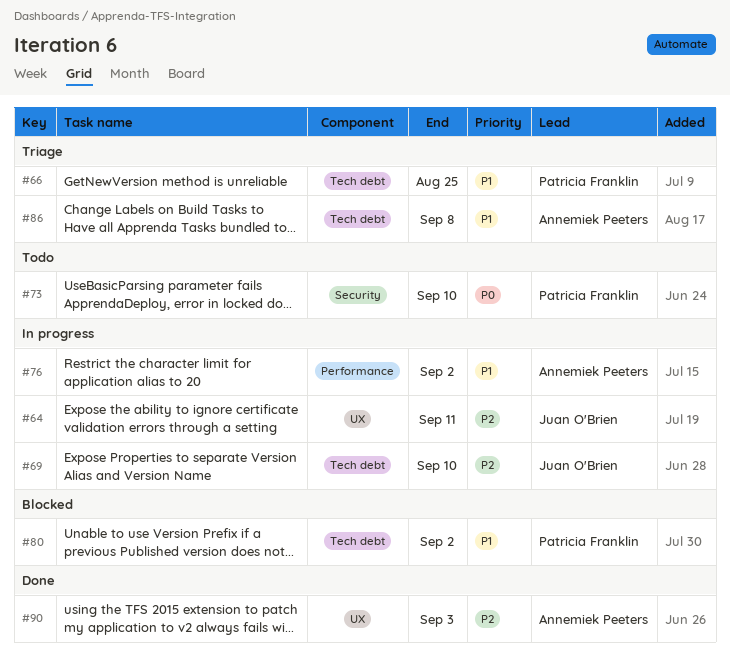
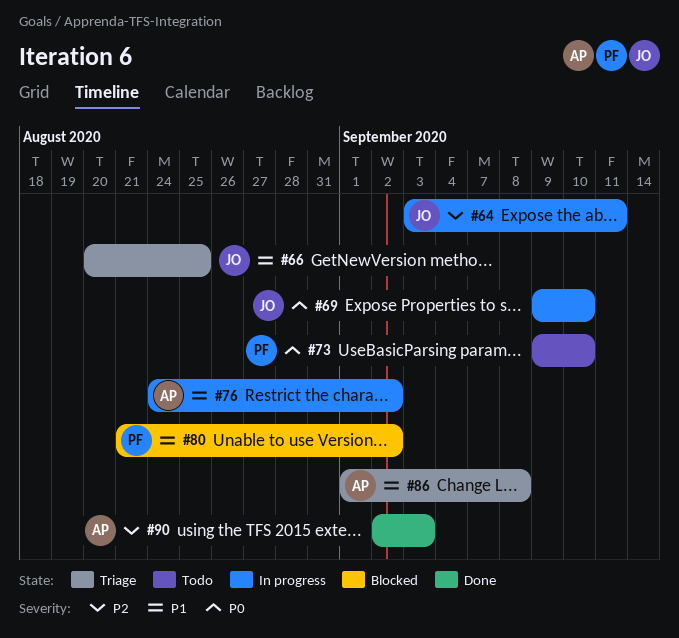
#66, owner: Patricia Franklin -> Juan O'Brien
#69, priority: P2 -> P0

